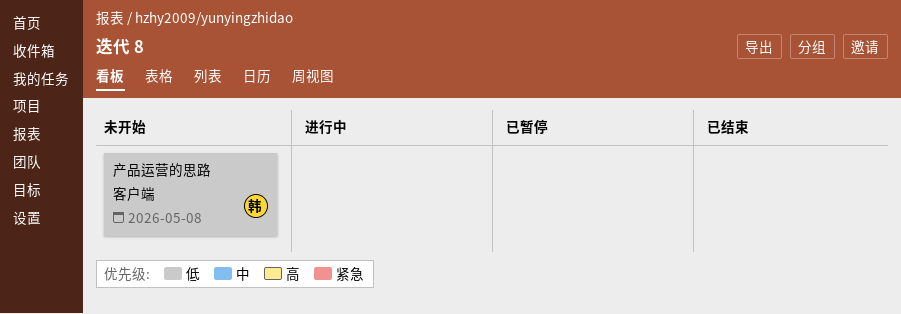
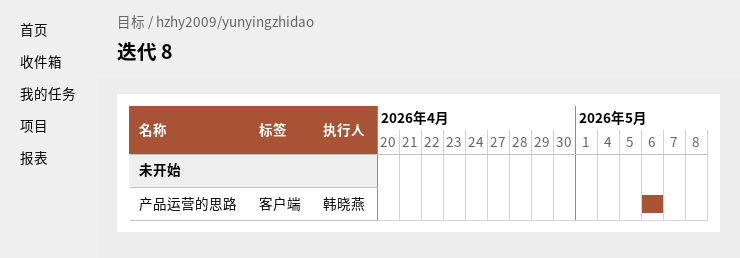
产品运营的思路, due: May 8 -> May 6

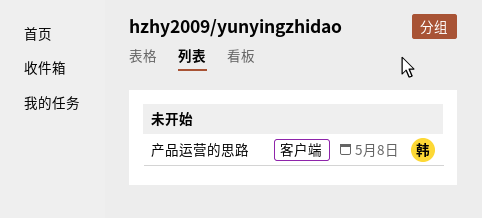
产品运营的思路, due: May 6 -> May 8

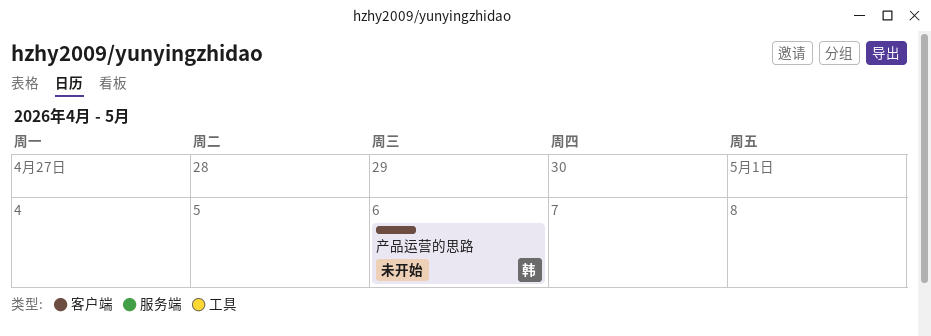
产品运营的思路, due: May 8 -> May 6

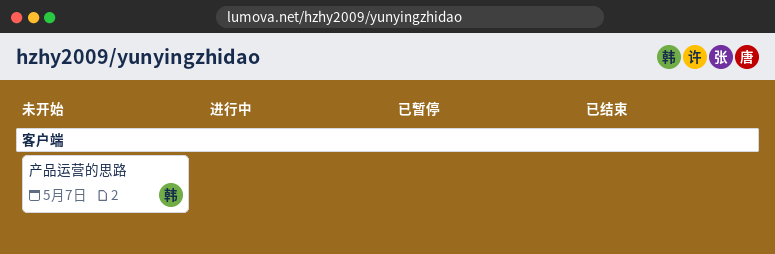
产品运营的思路, due: May 6 -> May 7

